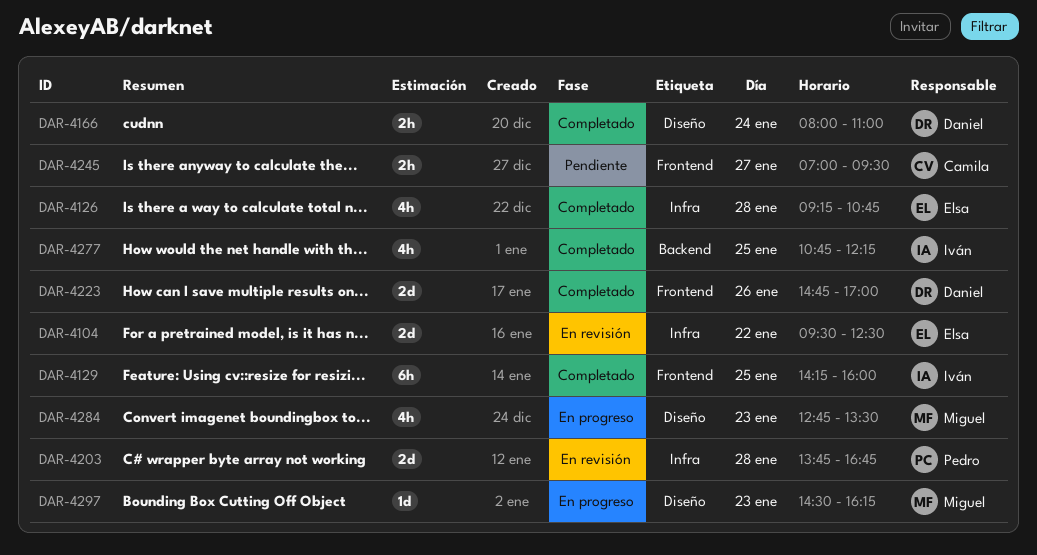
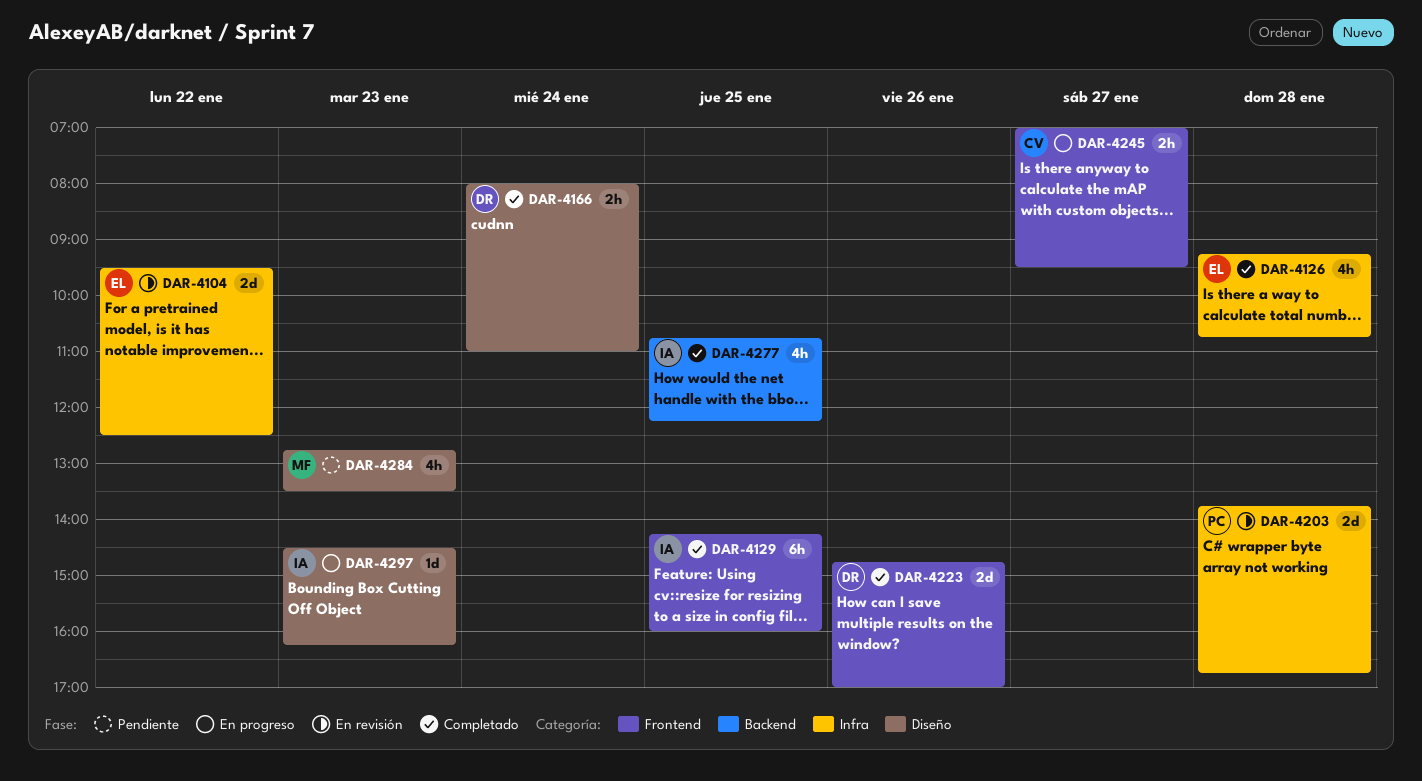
DAR-4245, status: Pendiente -> En progreso
DAR-4284, status: En progreso -> Pendiente
DAR-4297, owner: Miguel -> Iván

